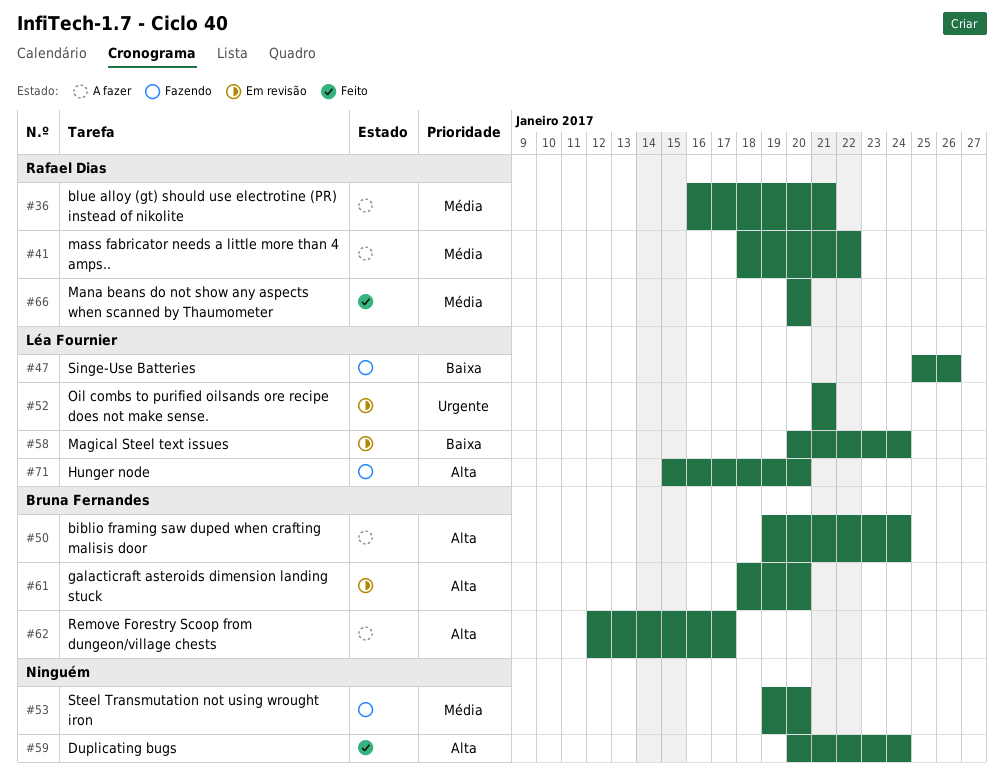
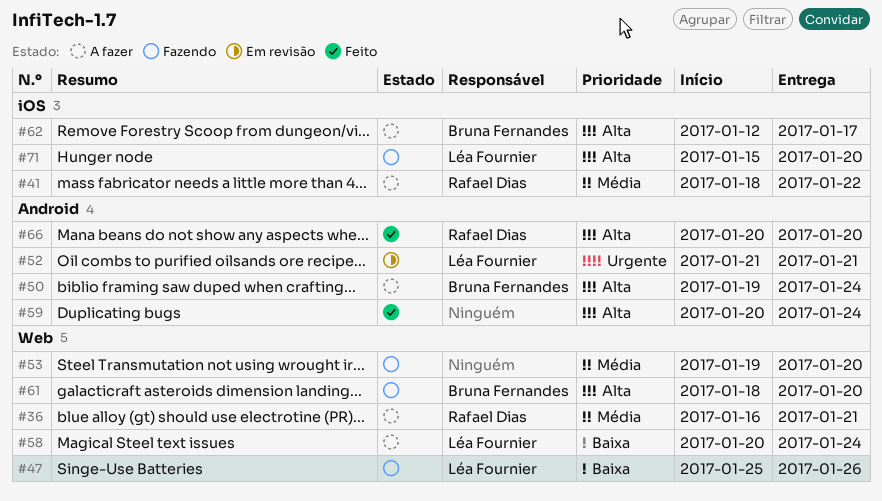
#58, status: Em revisão -> A fazer
#61, status: Em revisão -> Fazendo
#66, priority: Média -> Alta

